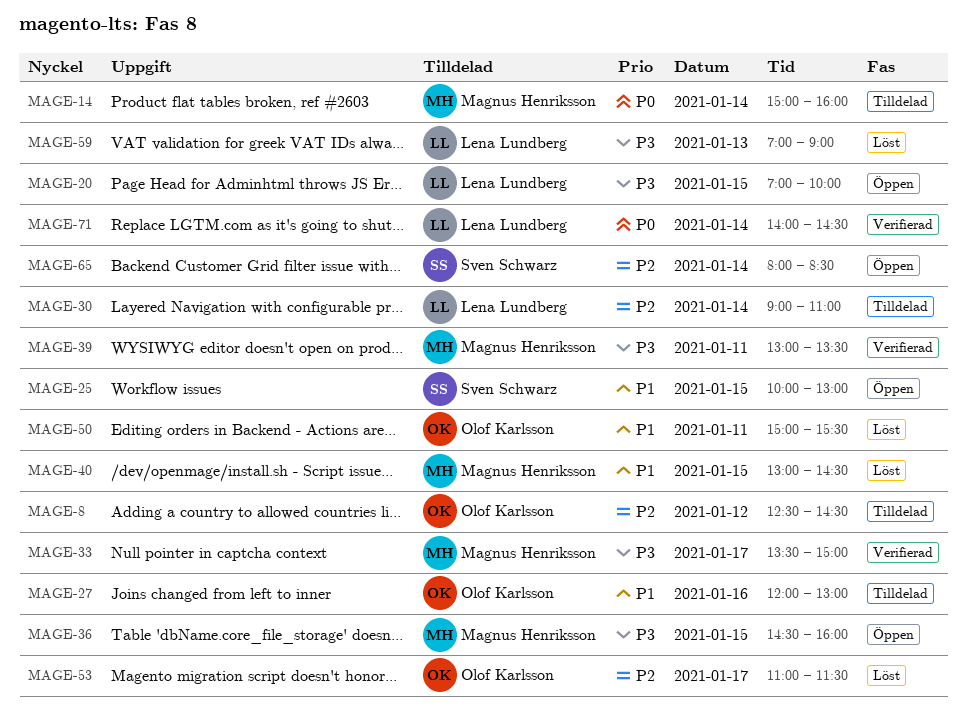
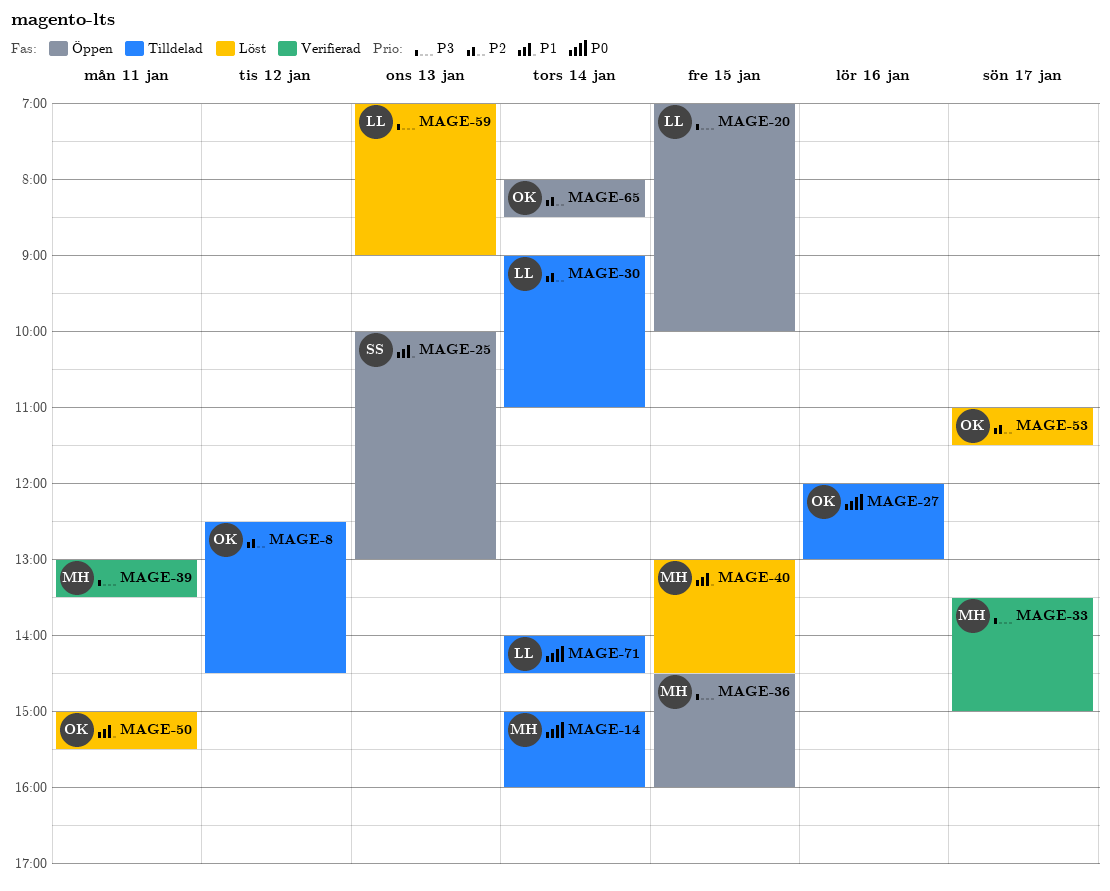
MAGE-25, day: Jan 15 -> Jan 13
MAGE-27, priority: P1 -> P0
MAGE-65, owner: Sven Schwarz -> Olof Karlsson
MAGE-71, status: Verifierad -> Tilldelad

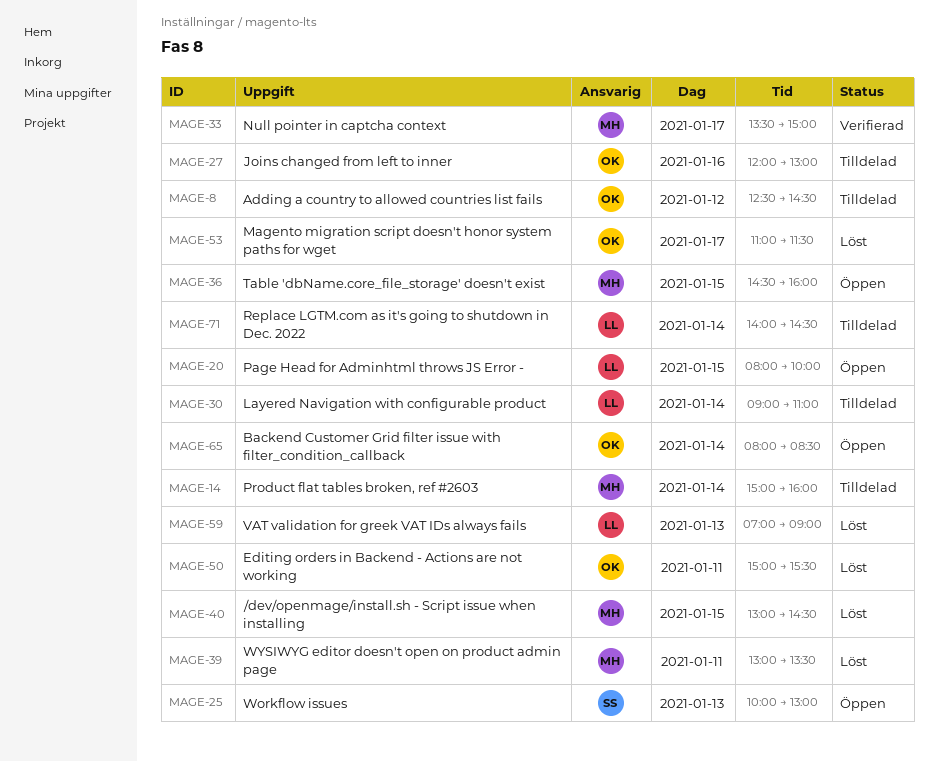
MAGE-20, begins: 07:00 -> 08:00
MAGE-39, status: Verifierad -> Löst

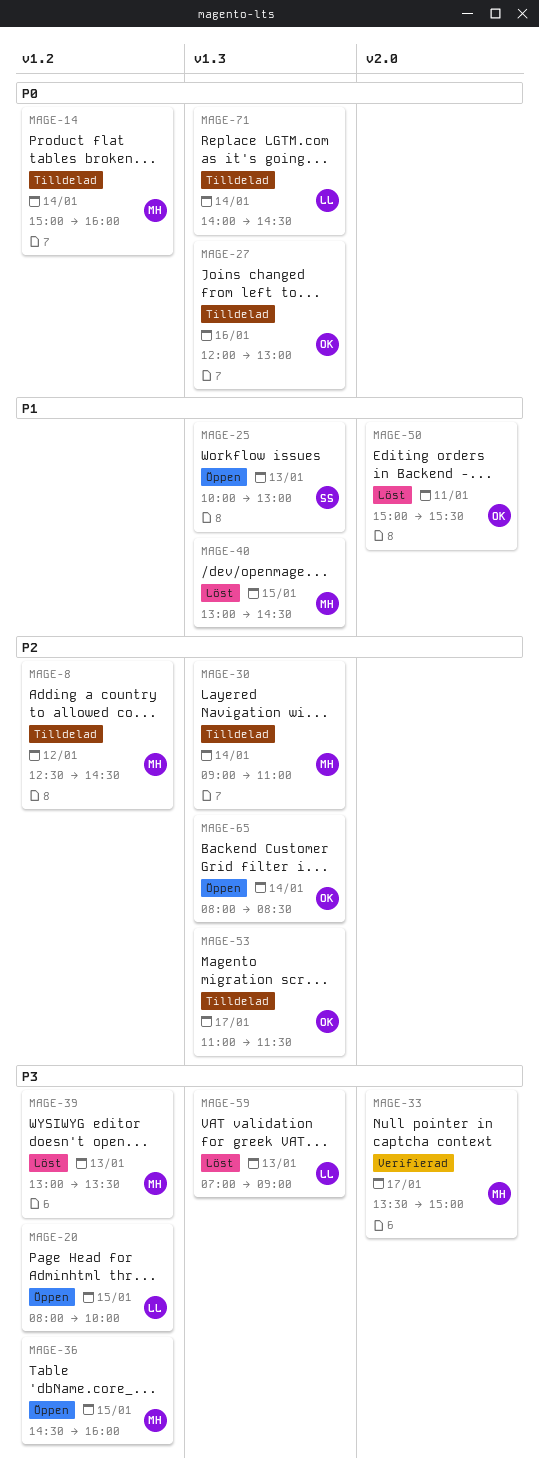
MAGE-8, owner: OK -> MH
MAGE-30, owner: LL -> MH
MAGE-39, day: Jan 11 -> Jan 13
MAGE-53, status: Löst -> Tilldelad

